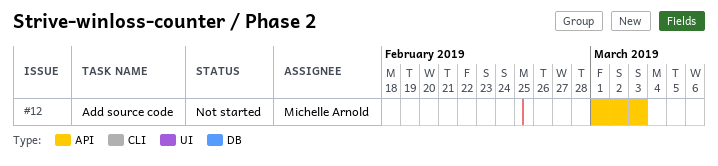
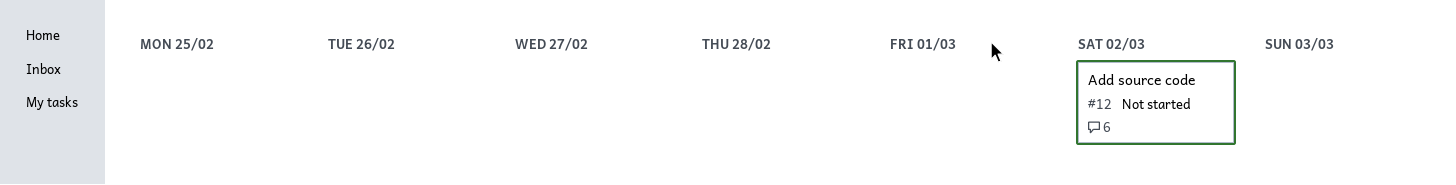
#12, due: Mar 3 -> Mar 2

